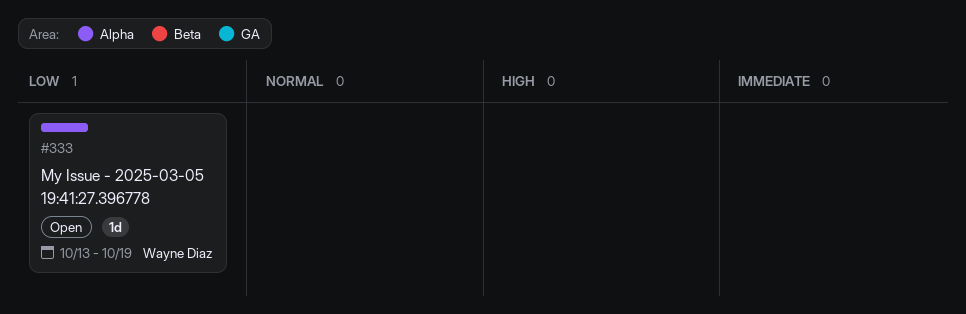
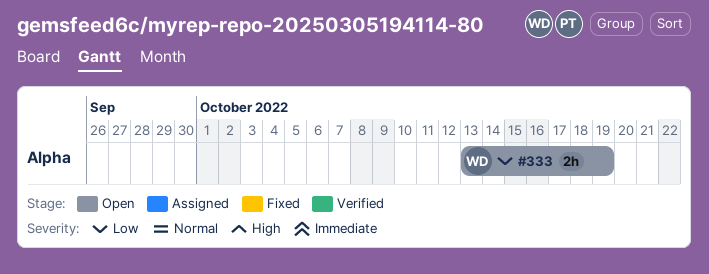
#333, estimate: 1d -> 2h

